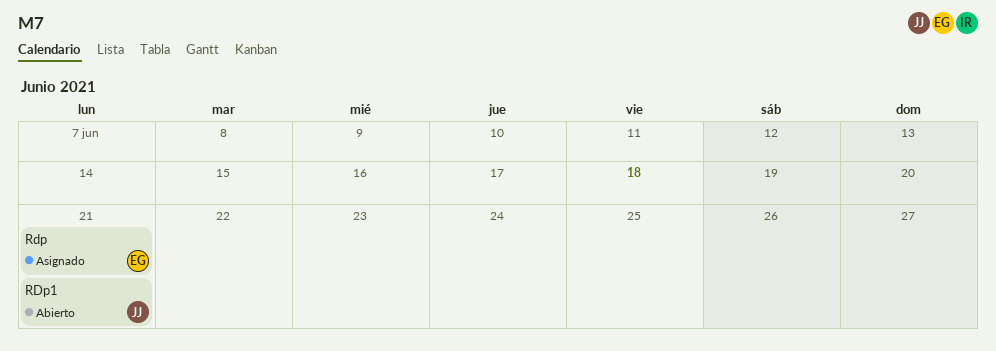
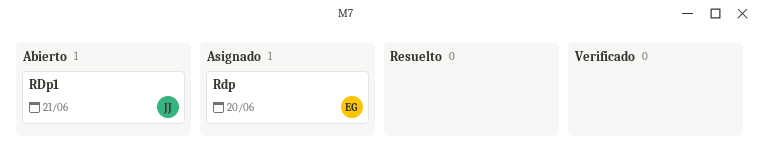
Rdp, due: Jun 21 -> Jun 20

